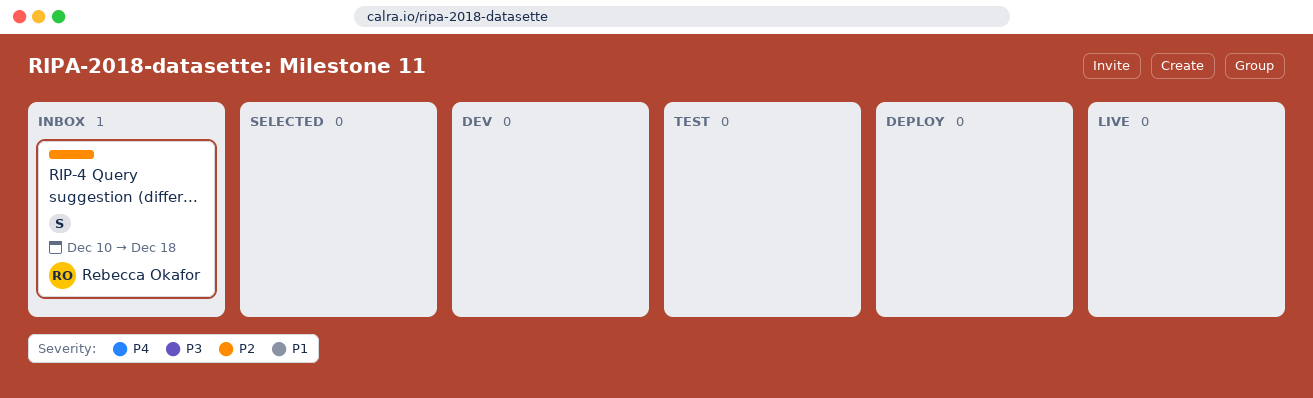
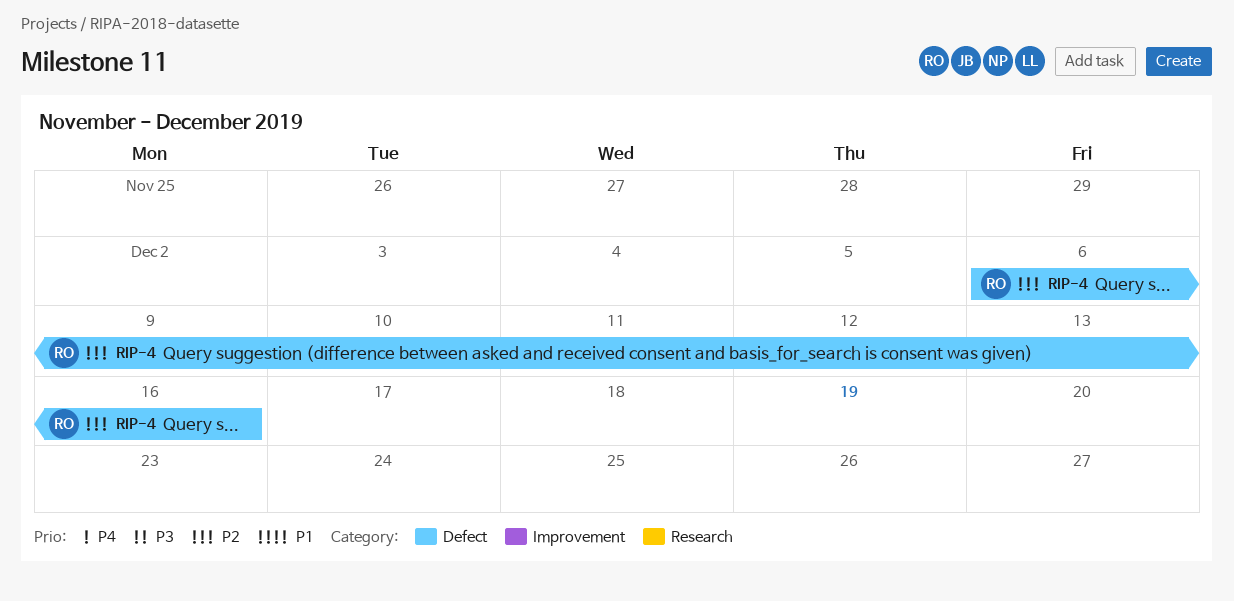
RIP-4, start: Dec 10 -> Dec 6
RIP-4, due: Dec 18 -> Dec 16

